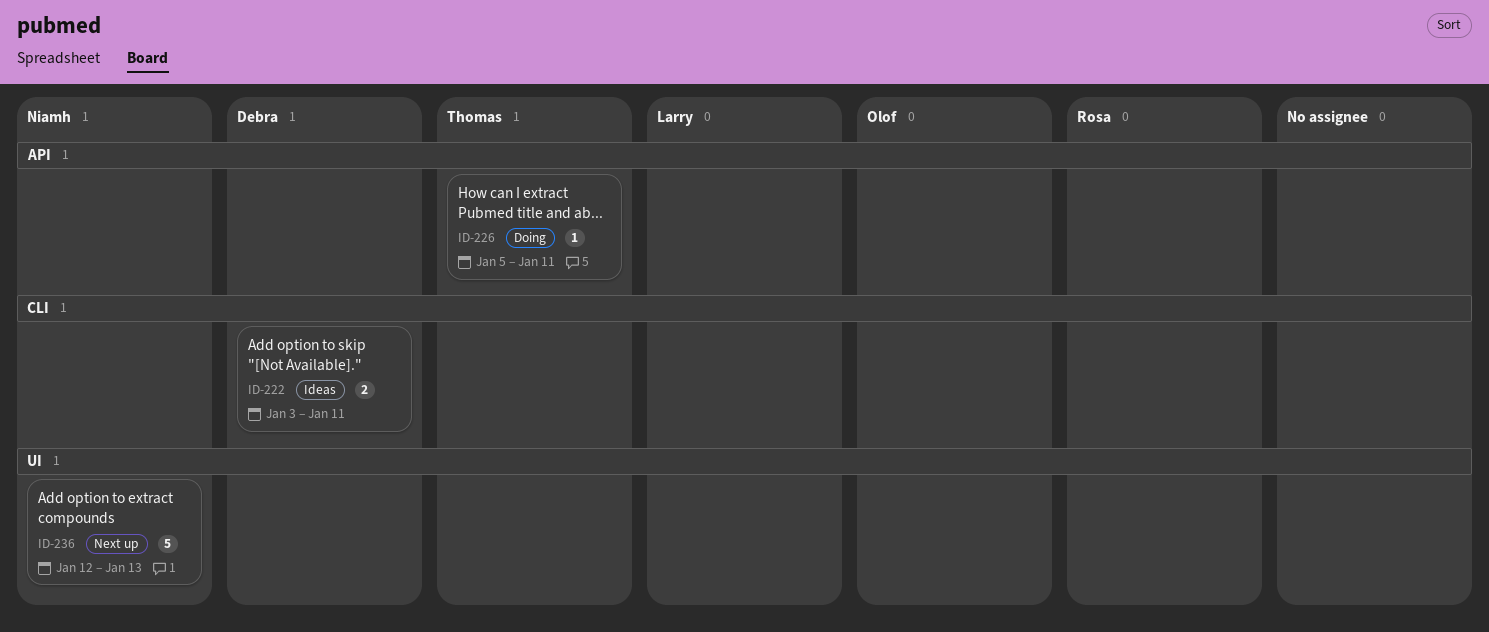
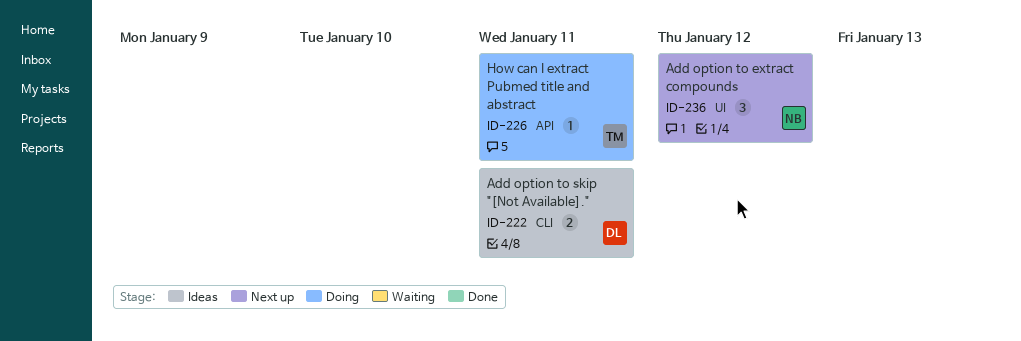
ID-236, estimate: 5 -> 3
ID-236, due: Jan 13 -> Jan 12

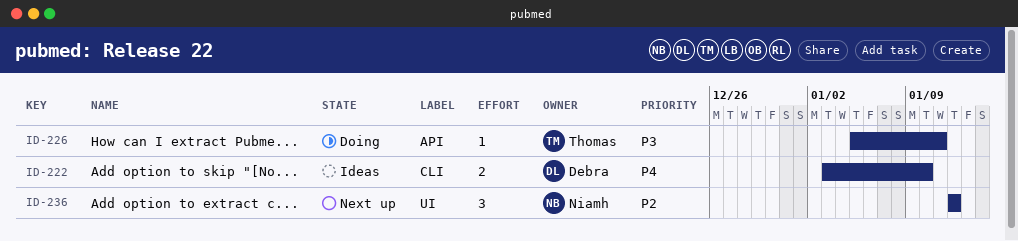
ID-222, due: Jan 11 -> Jan 10

